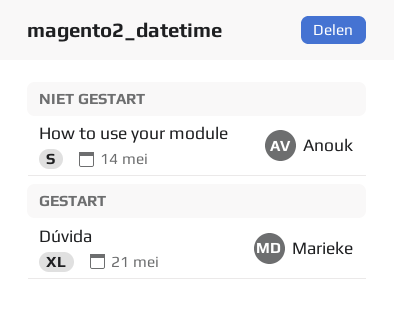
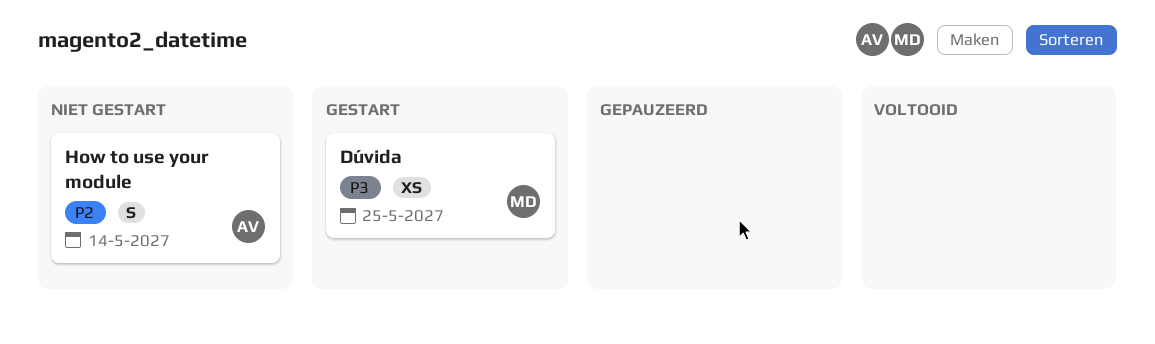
Dúvida, estimate: XL -> XS
Dúvida, due: May 21 -> May 25

